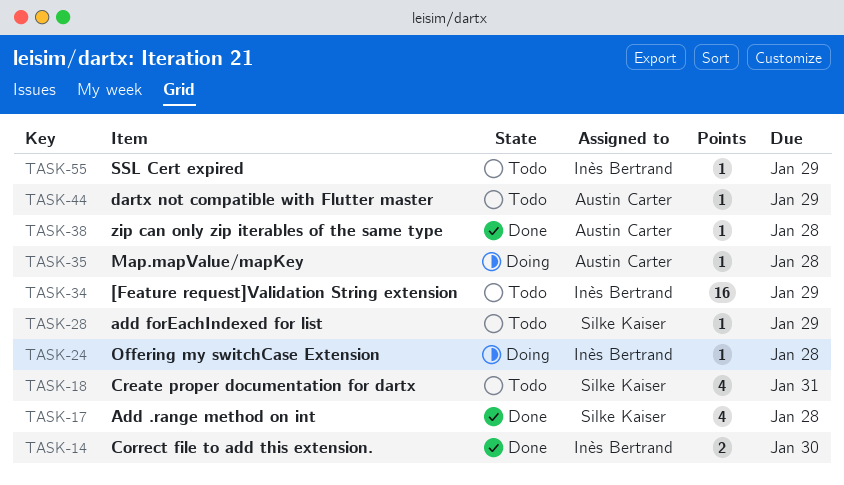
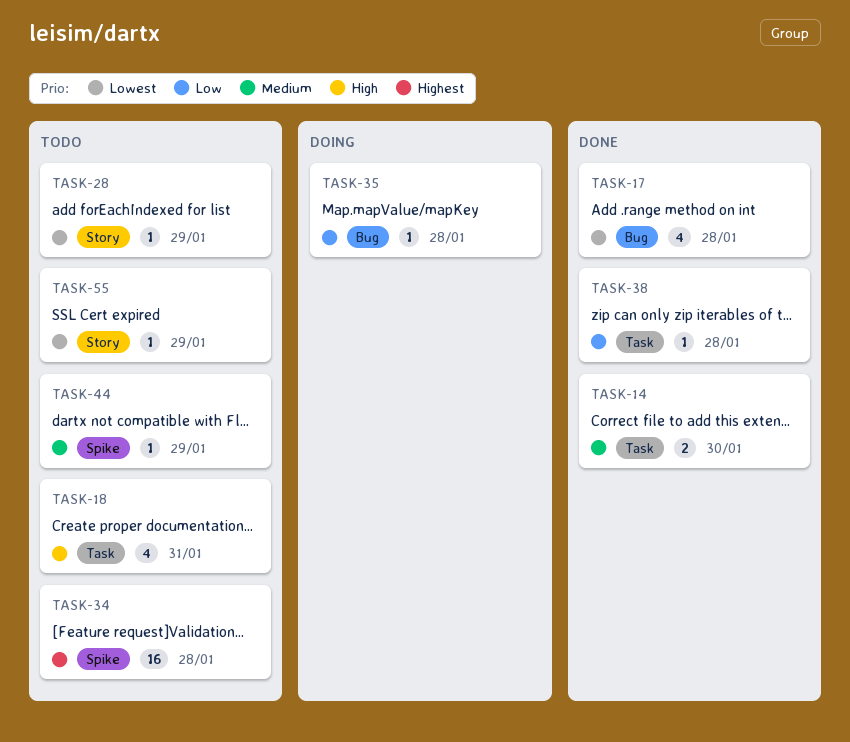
TASK-24: present -> none
TASK-34, due: Jan 29 -> Jan 28

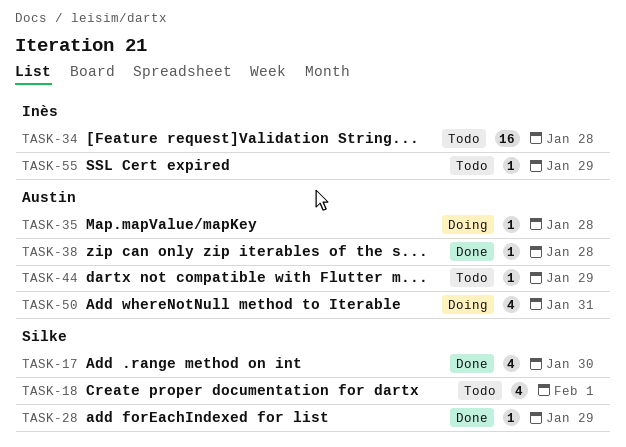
TASK-14: present -> none
TASK-17, due: Jan 28 -> Jan 30
TASK-18, due: Jan 31 -> Feb 1
TASK-28, status: Todo -> Done
TASK-50: none -> present

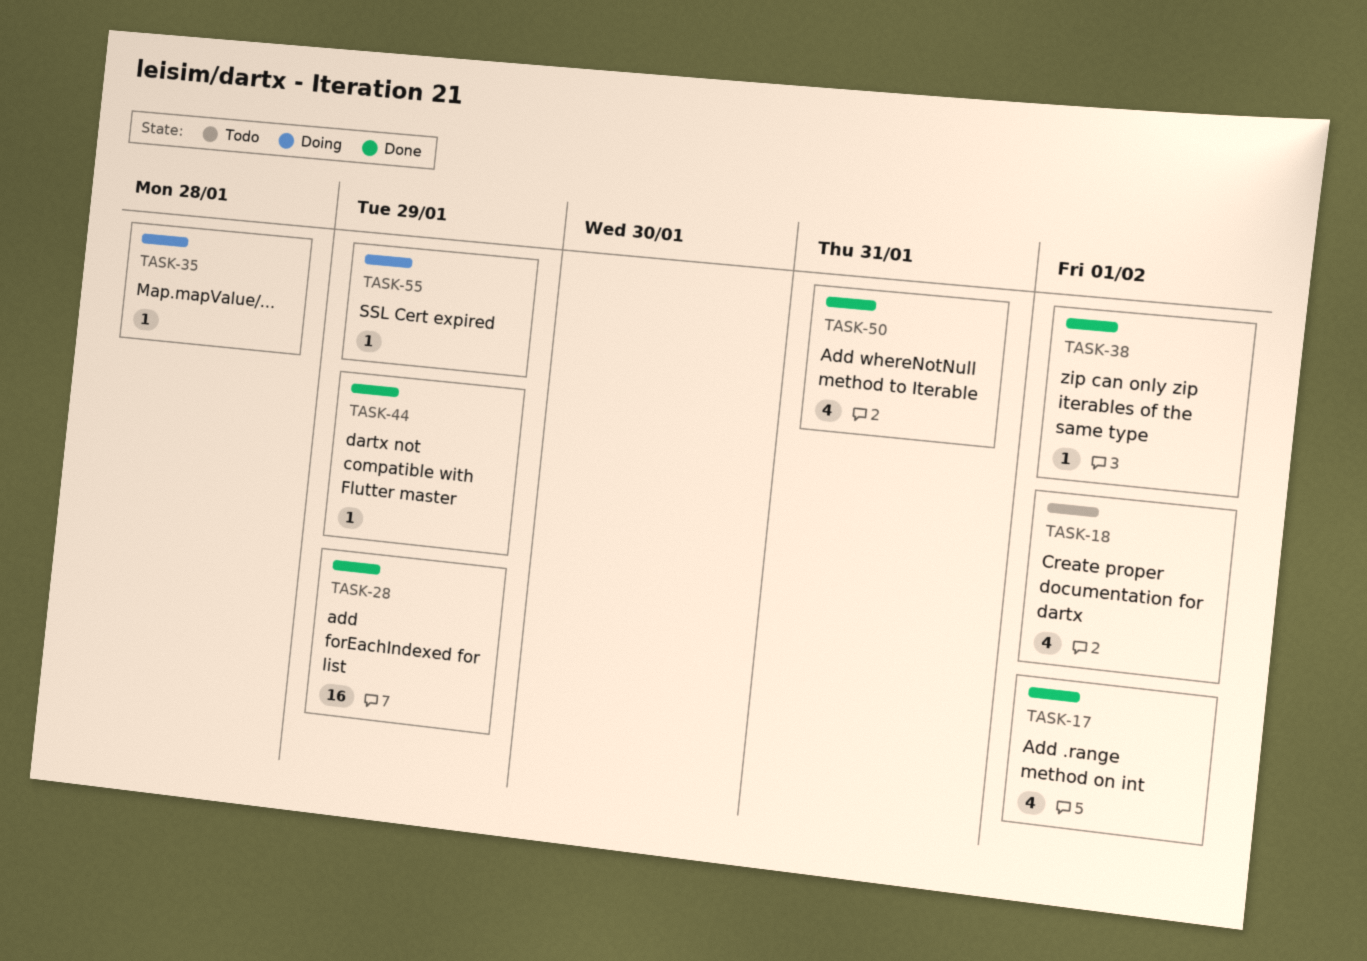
TASK-17, due: Jan 30 -> Feb 1
TASK-28, estimate: 1 -> 16
TASK-34: present -> none
TASK-38, due: Jan 28 -> Feb 1
TASK-44, status: Todo -> Done
TASK-50, status: Doing -> Done
TASK-55, status: Todo -> Doing

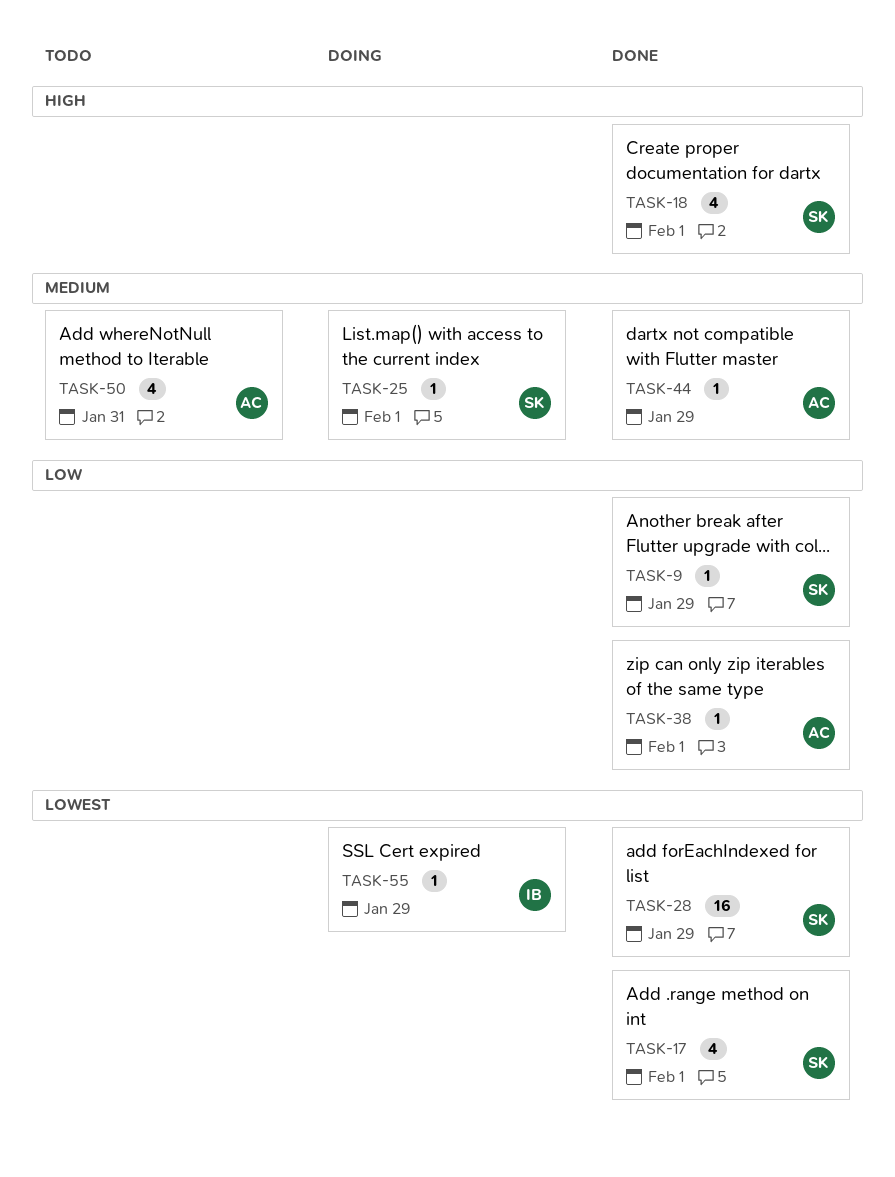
TASK-9: none -> present
TASK-18, status: Todo -> Done
TASK-25: none -> present
TASK-35: present -> none
TASK-50, status: Done -> Todo

